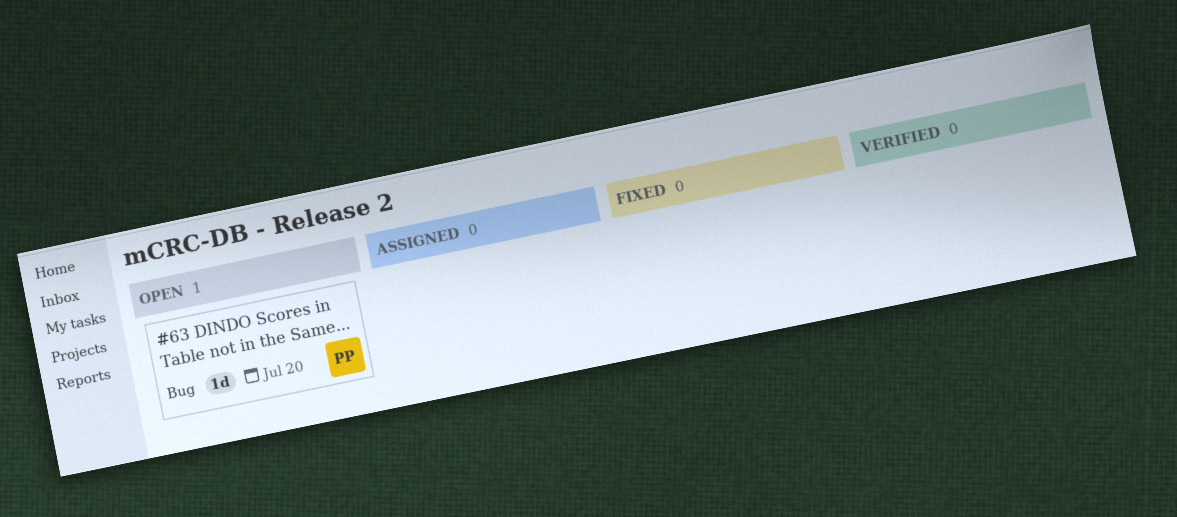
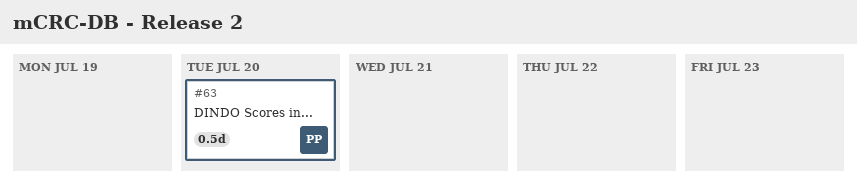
#63, estimate: 1d -> 0.5d

